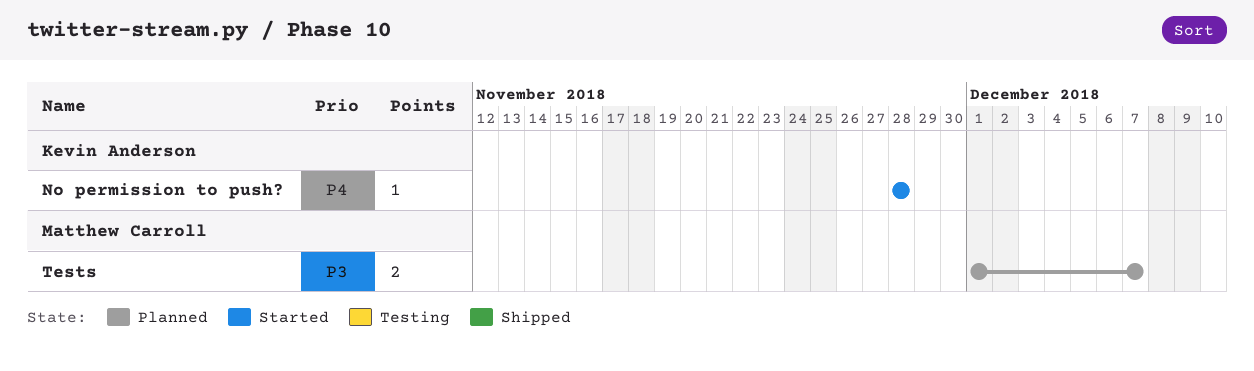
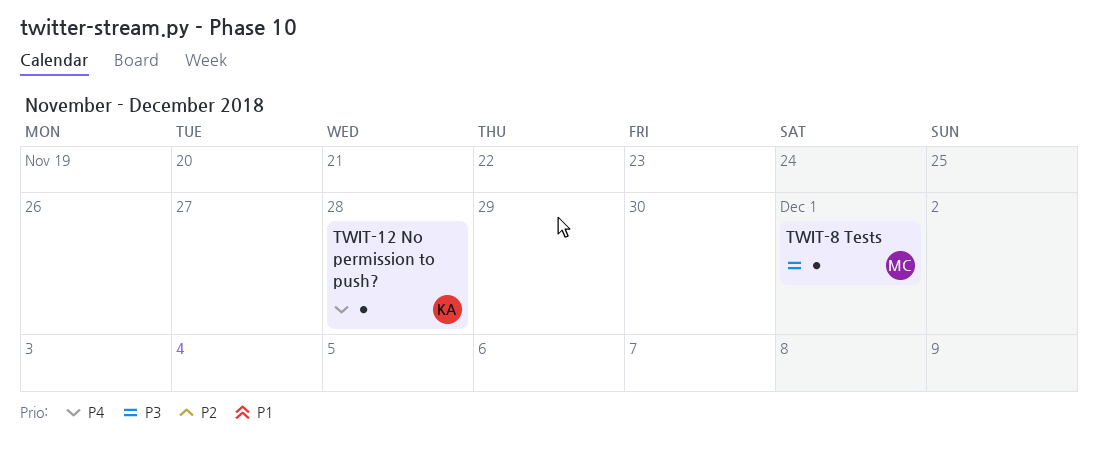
Tests, estimate: 2 -> 1
Tests, due: Dec 7 -> Dec 1

